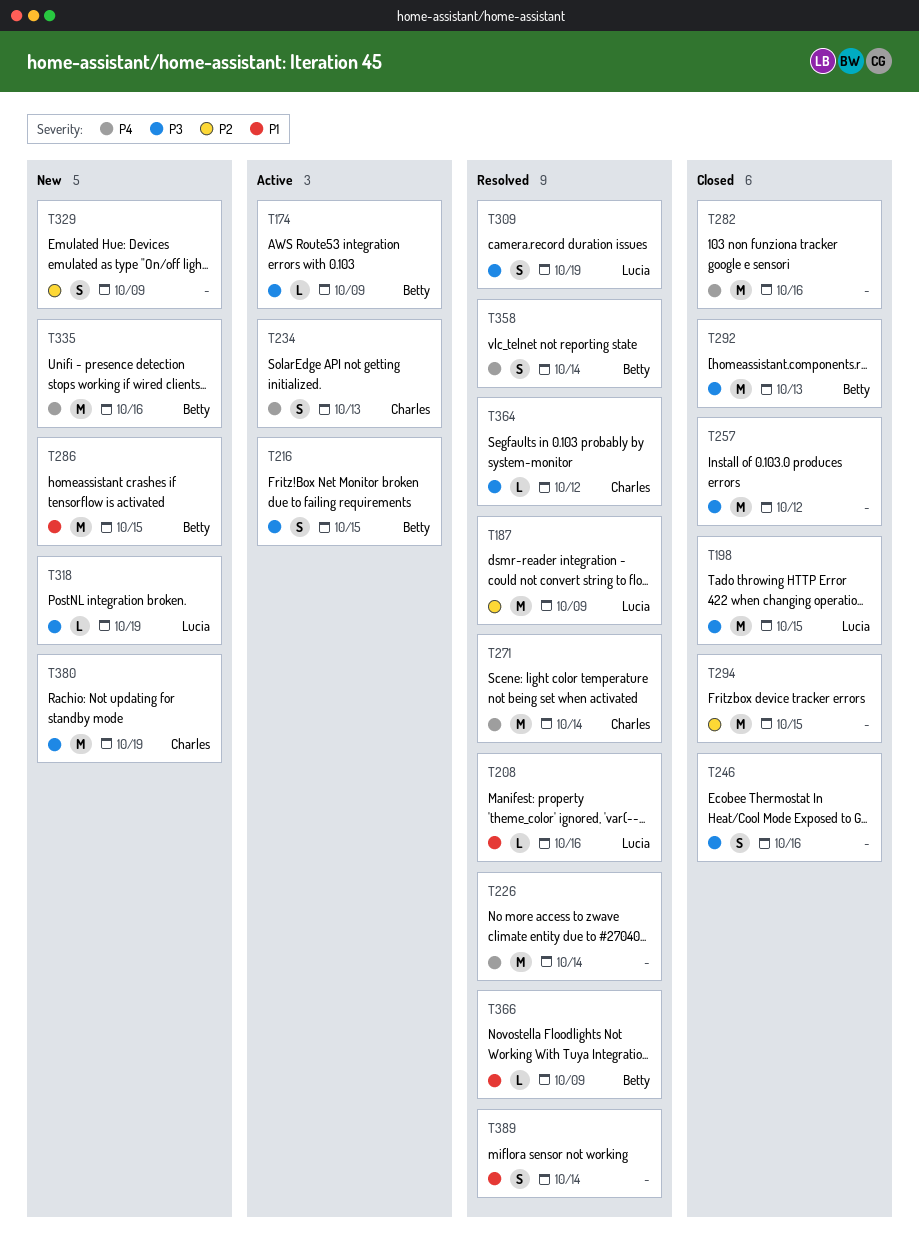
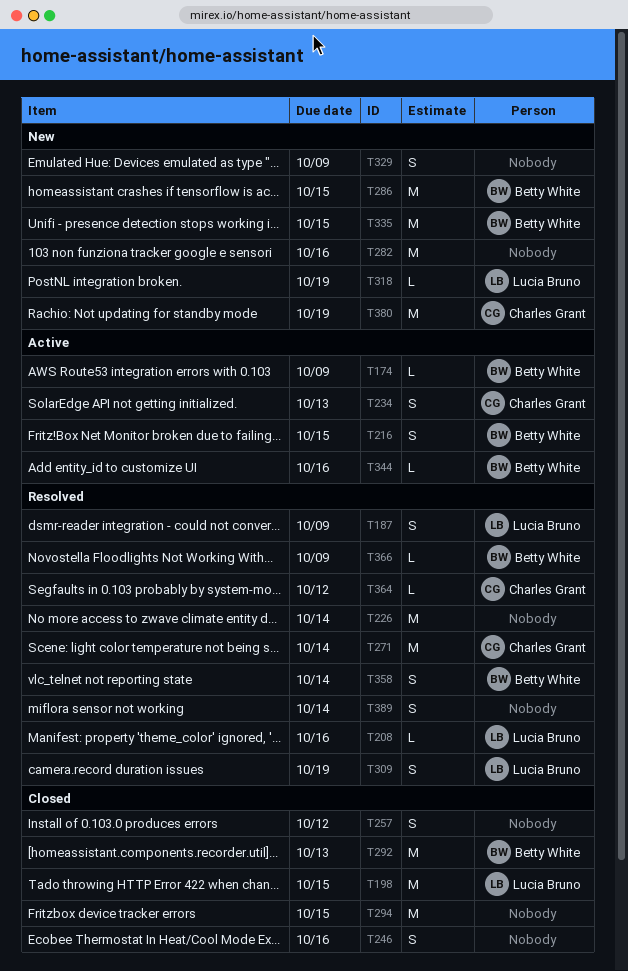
T187, estimate: M -> S
T257, estimate: M -> S
T282, status: Closed -> New
T335, due: Oct 16 -> Oct 15
T344: none -> present

